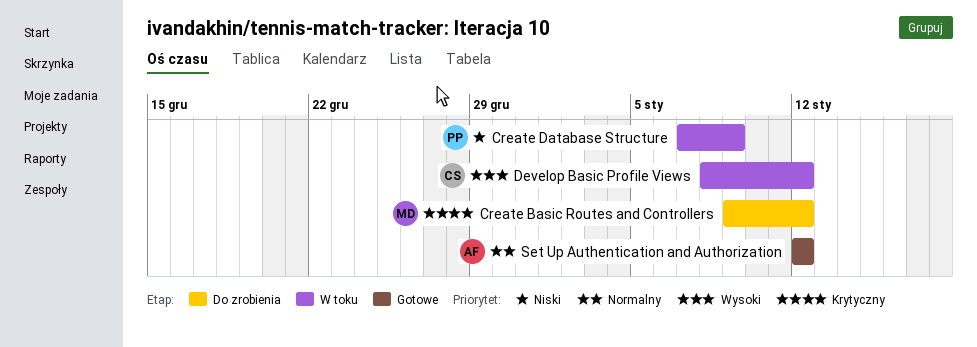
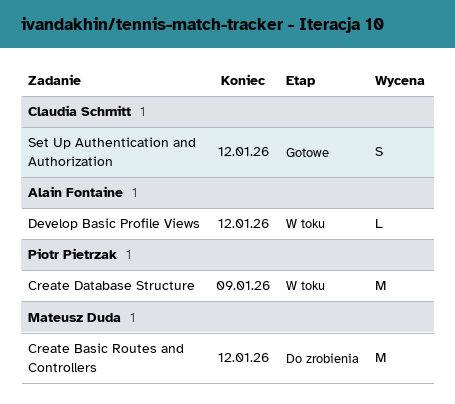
Develop Basic Profile Views, owner: Claudia Schmitt -> Alain Fontaine
Set Up Authentication and Authorization, owner: Alain Fontaine -> Claudia Schmitt

